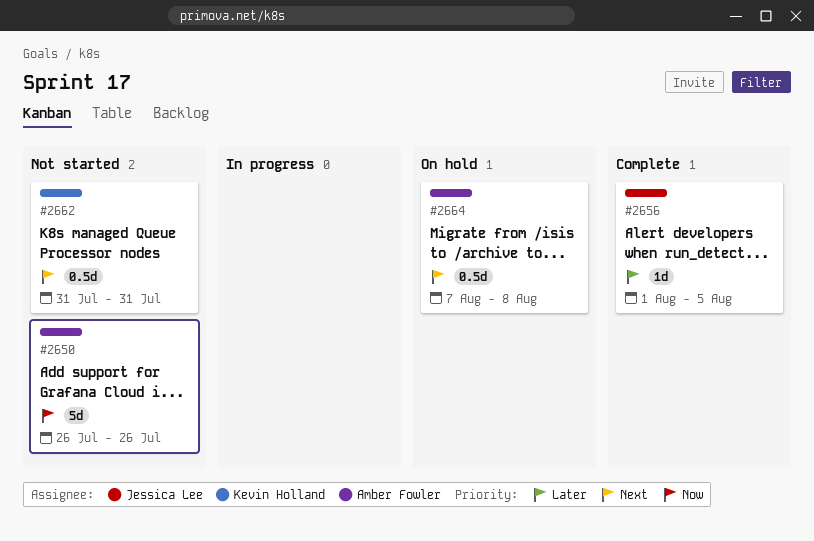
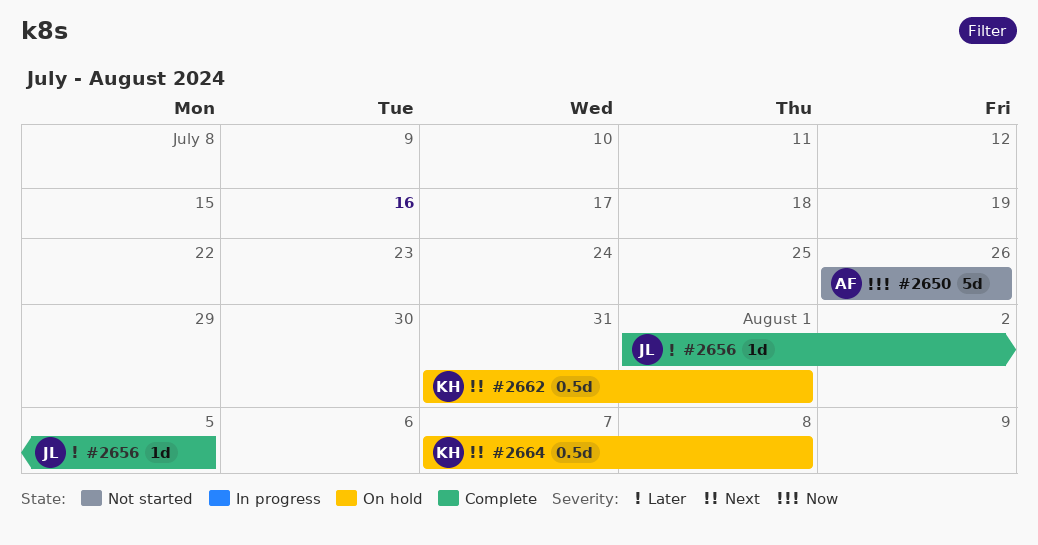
#2662, status: Not started -> On hold
#2662, due: Jul 31 -> Aug 1
#2664, owner: Amber Fowler -> Kevin Holland

